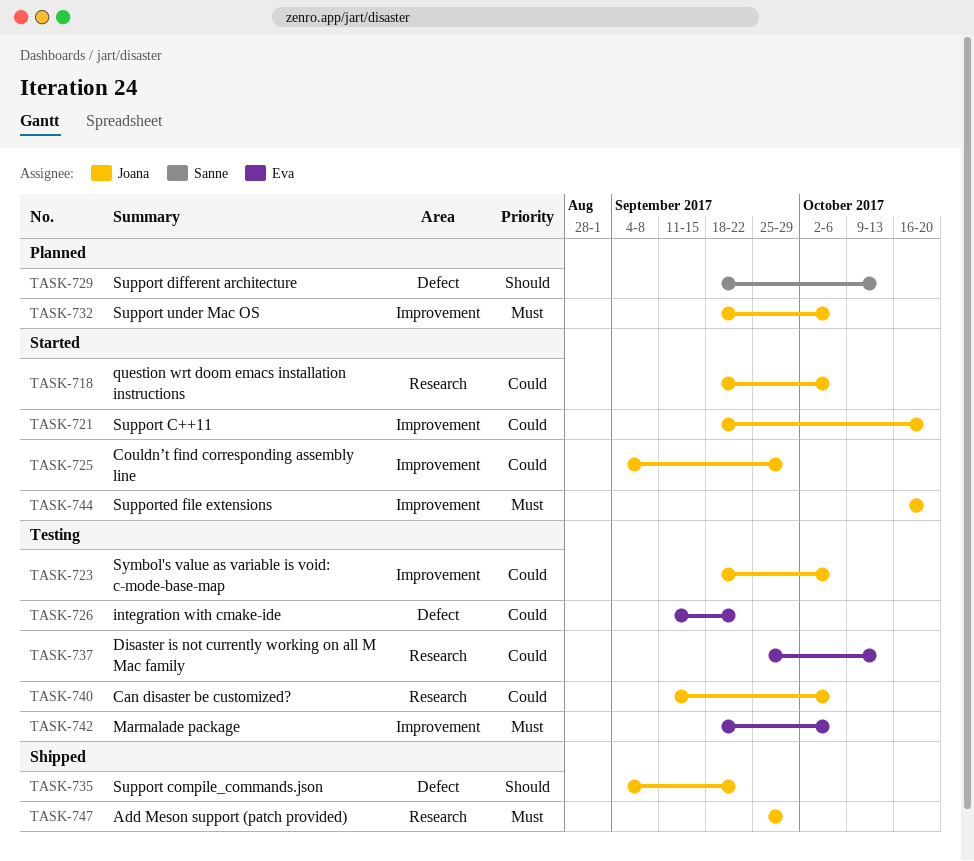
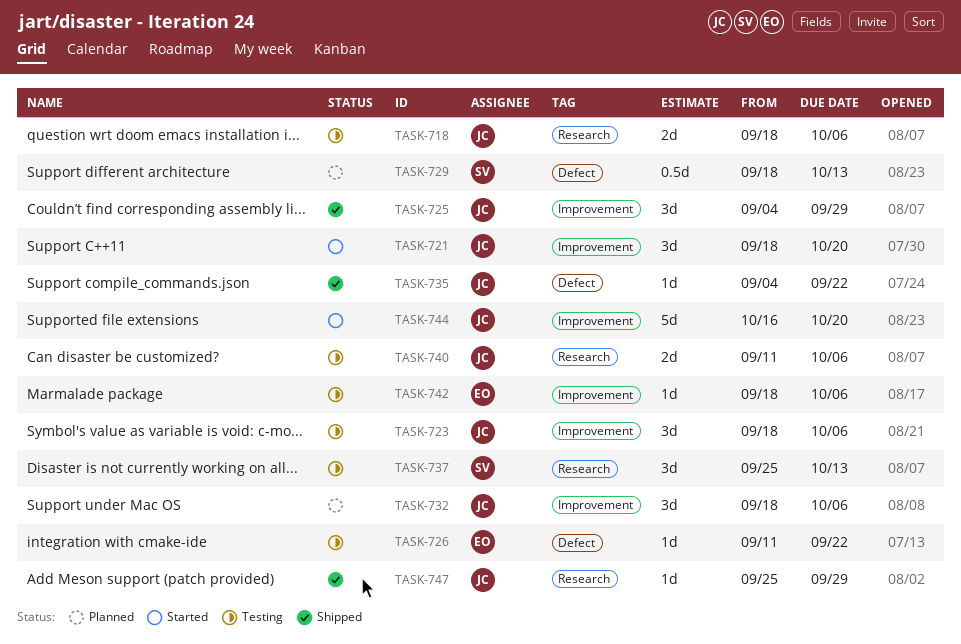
TASK-718, status: Started -> Testing
TASK-725, status: Started -> Shipped
TASK-737, owner: Eva -> Sanne

